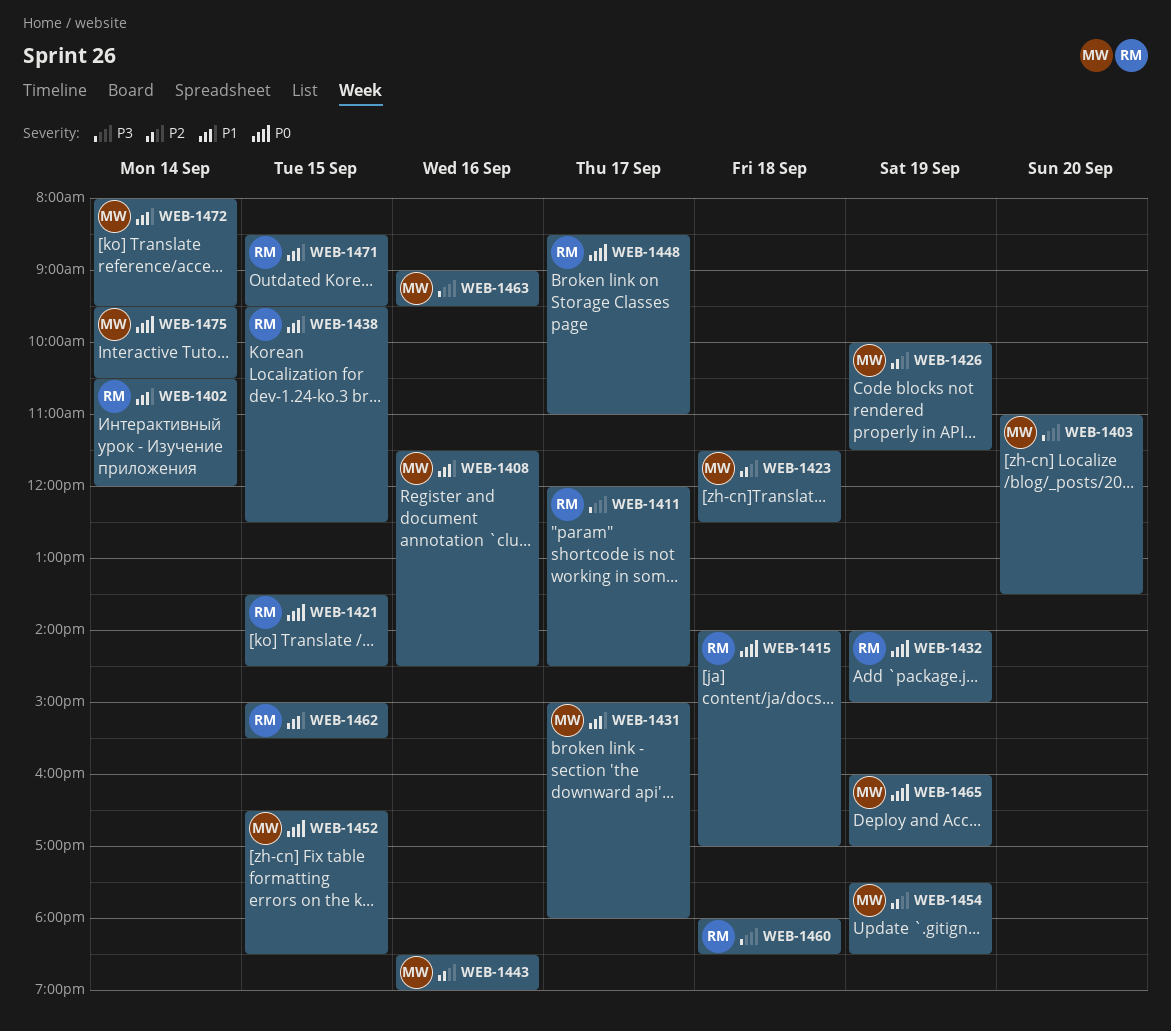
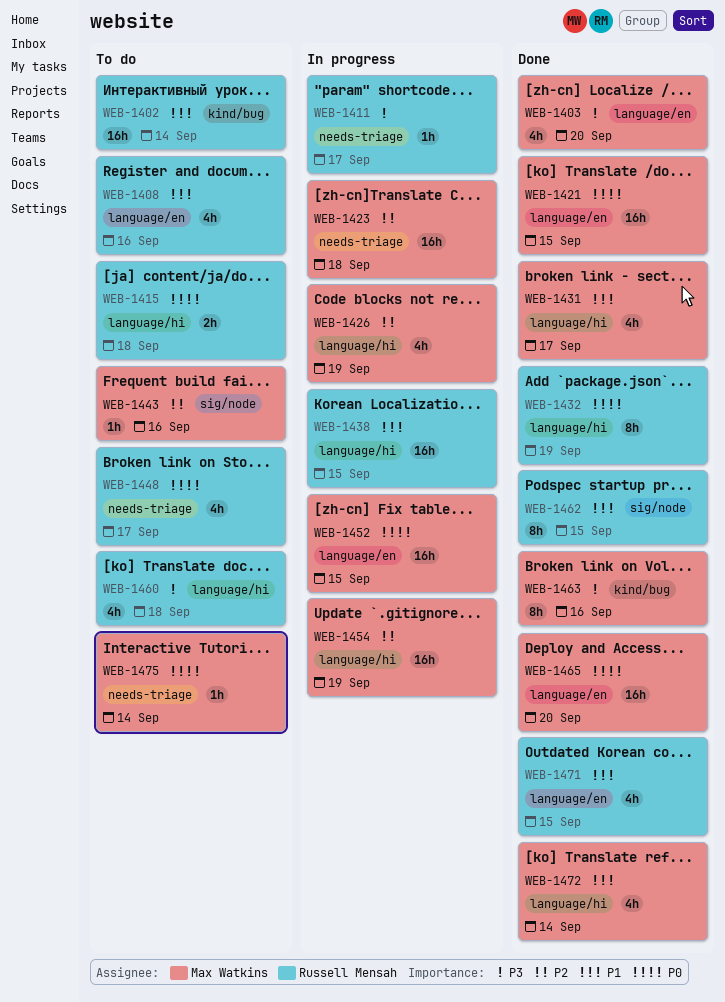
WEB-1408, owner: Max Watkins -> Russell Mensah
WEB-1421, owner: Russell Mensah -> Max Watkins
WEB-1465, day: Sep 19 -> Sep 20

